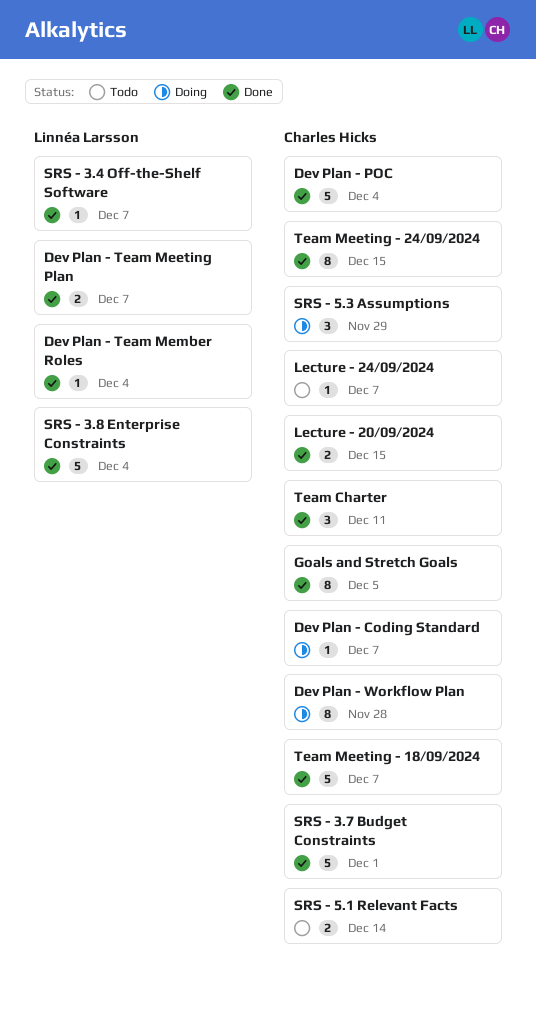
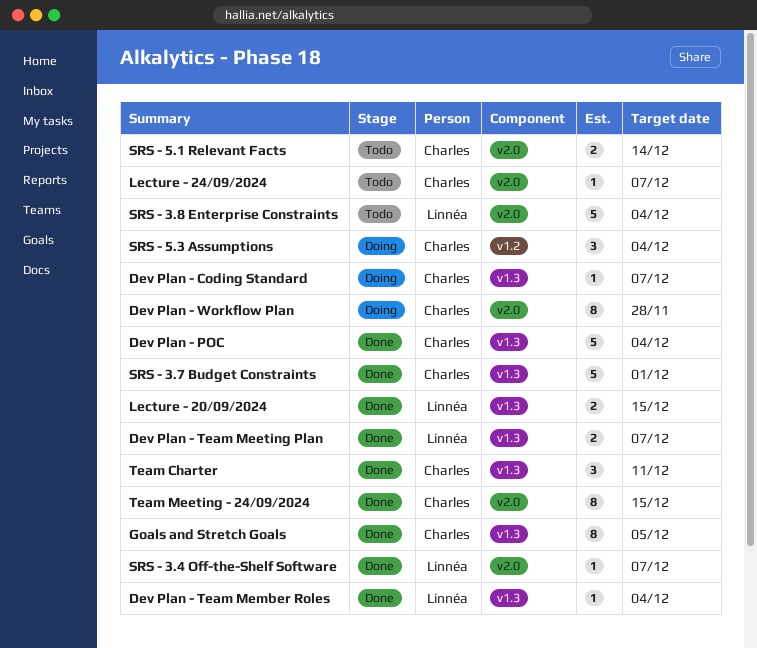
Lecture - 20/09/2024, owner: Charles Hicks -> Linnéa Larsson
SRS - 3.8 Enterprise Constraints, status: Done -> Todo
SRS - 5.3 Assumptions, due: Nov 29 -> Dec 4
Team Meeting - 18/09/2024: present -> none

